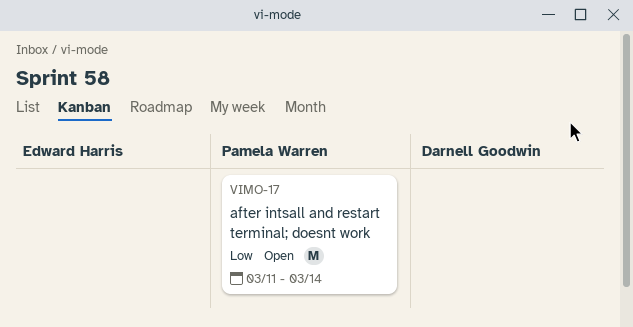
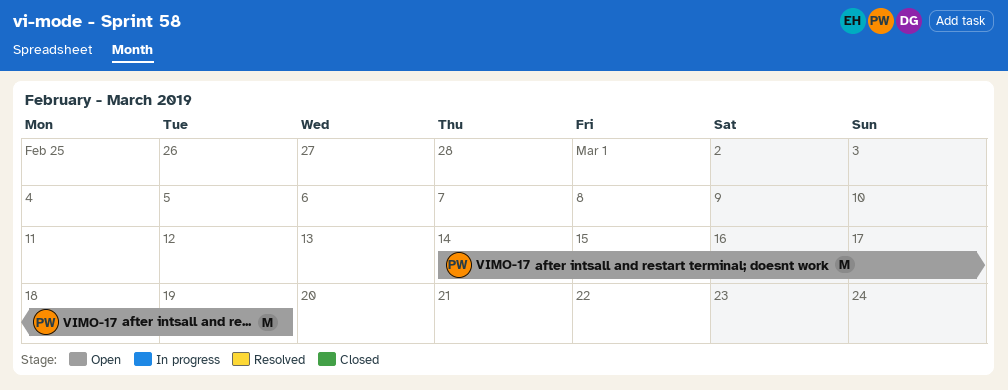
VIMO-17, start: Mar 11 -> Mar 14
VIMO-17, due: Mar 14 -> Mar 19

